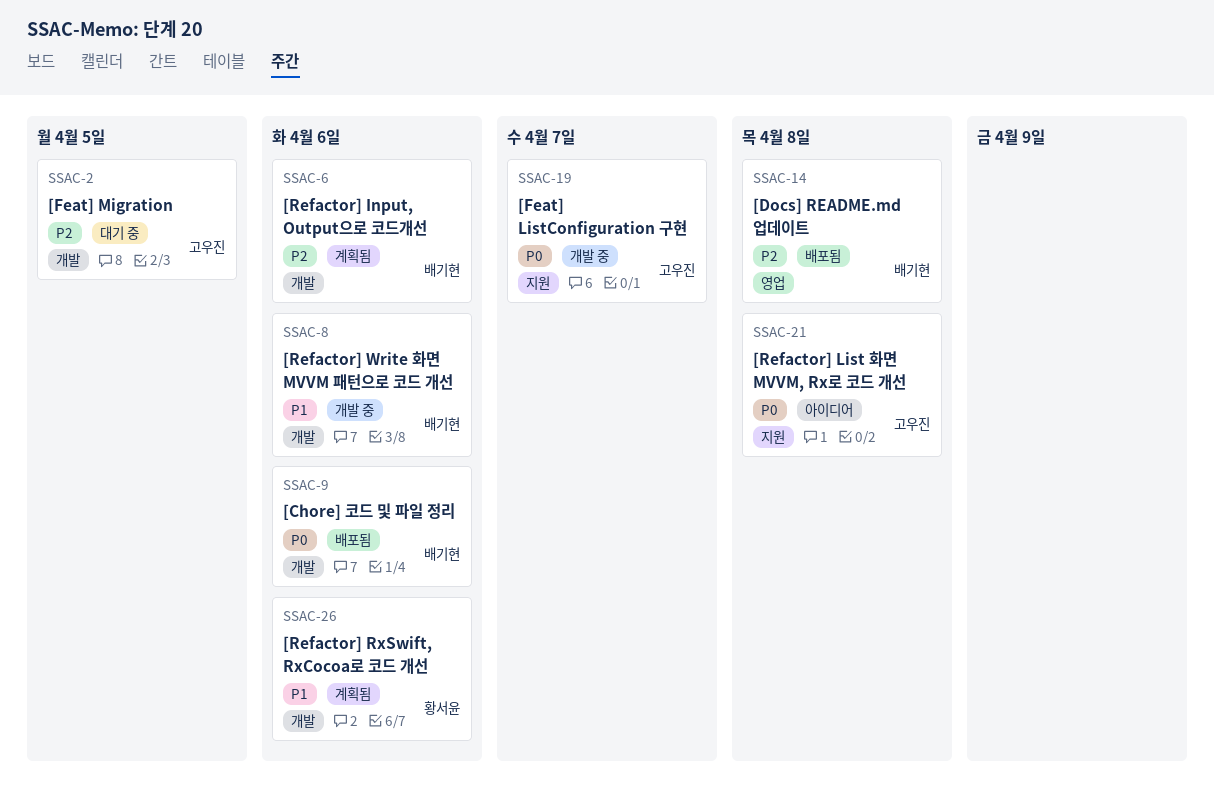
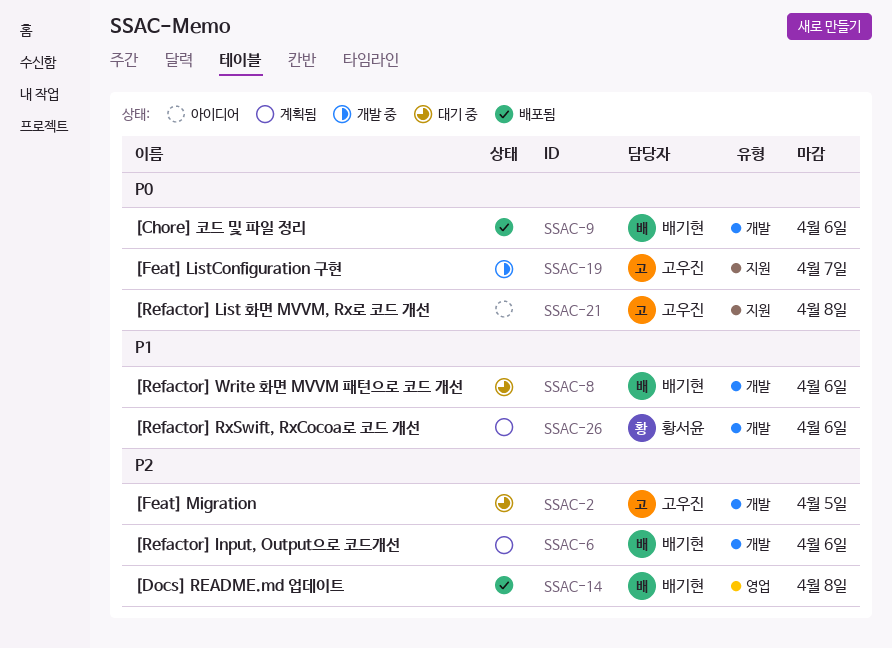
SSAC-8, status: 개발 중 -> 대기 중

